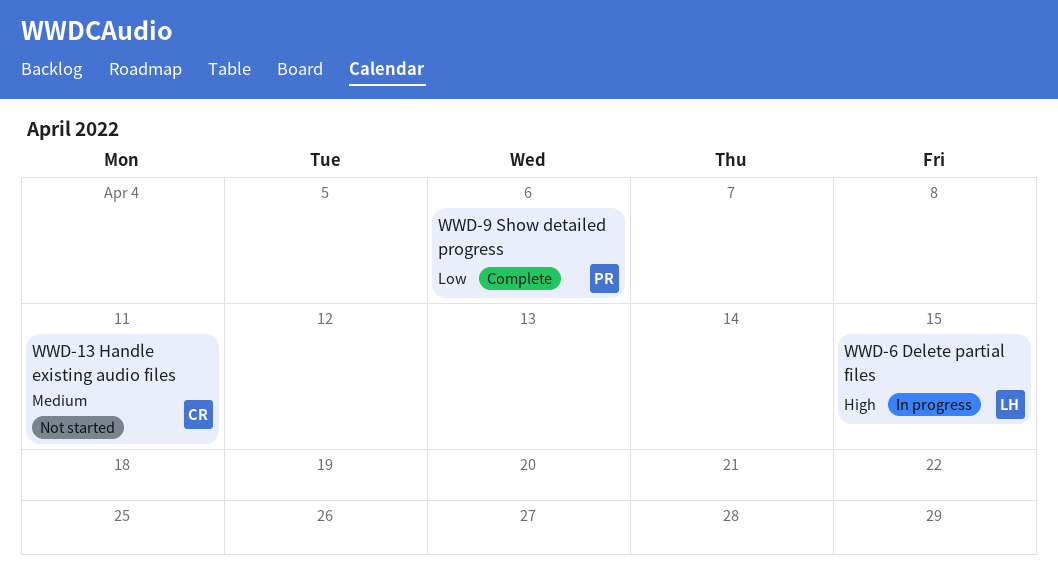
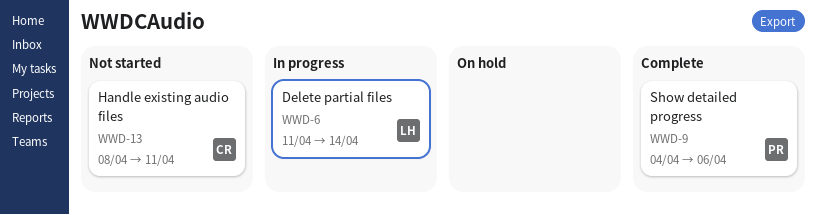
WWD-6, due: Apr 15 -> Apr 14

